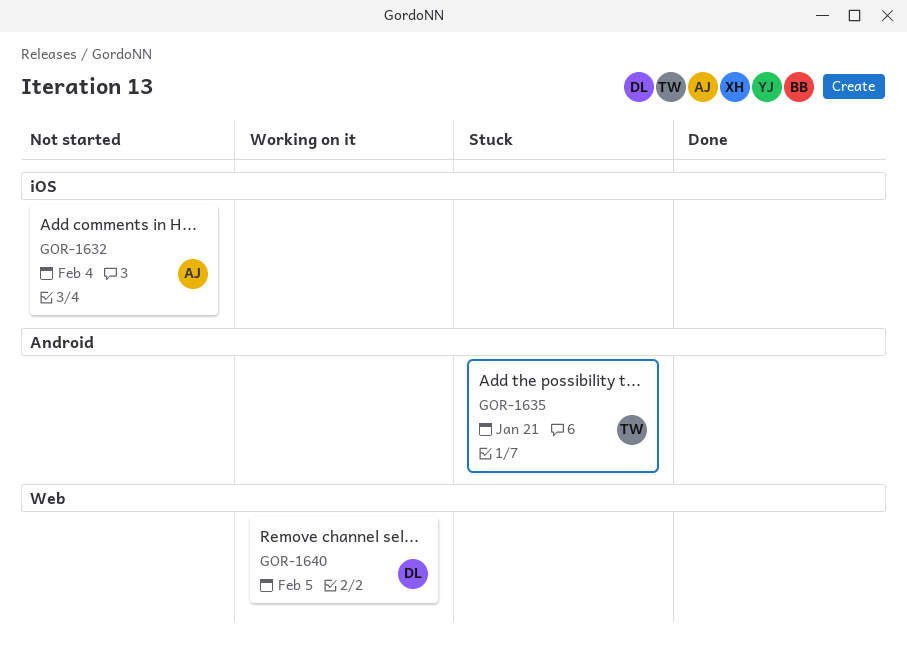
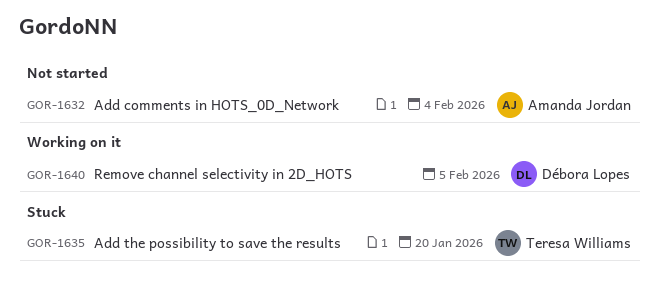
GOR-1635, due: Jan 21 -> Jan 20

